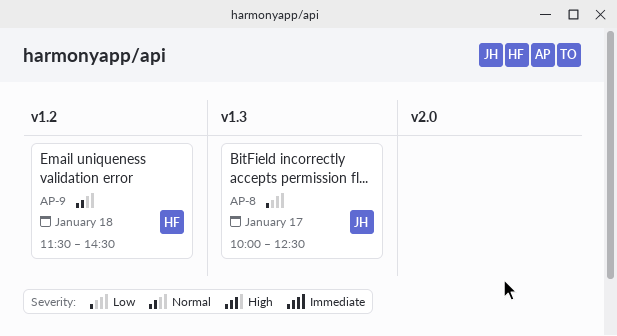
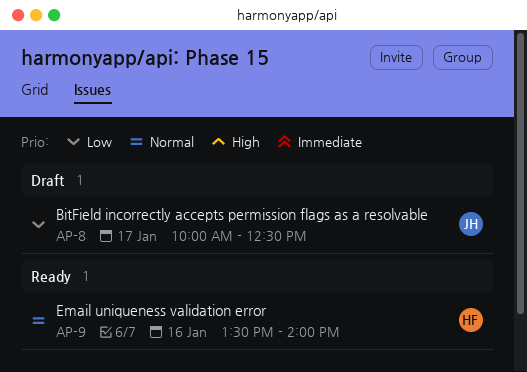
AP-9, day: Jan 18 -> Jan 16
AP-9, begins: 11:30 -> 13:30
AP-9, ends: 14:30 -> 14:00

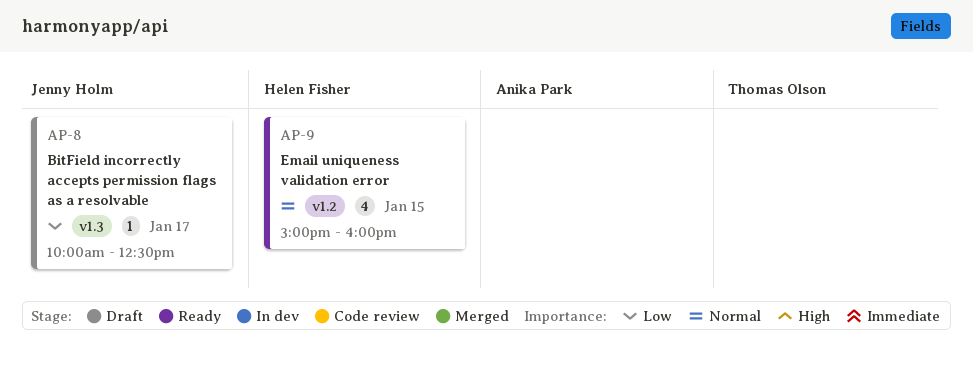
AP-9, day: Jan 16 -> Jan 15
AP-9, begins: 13:30 -> 15:00
AP-9, ends: 14:00 -> 16:00

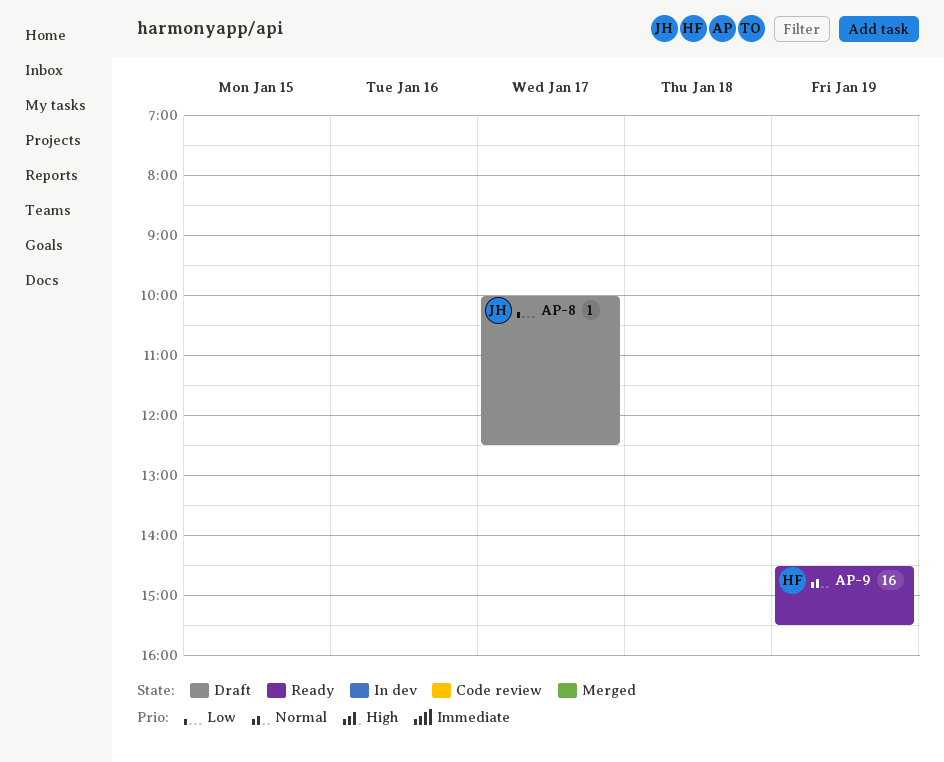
AP-9, estimate: 4 -> 16
AP-9, day: Jan 15 -> Jan 19
AP-9, begins: 15:00 -> 14:30
AP-9, ends: 16:00 -> 15:30

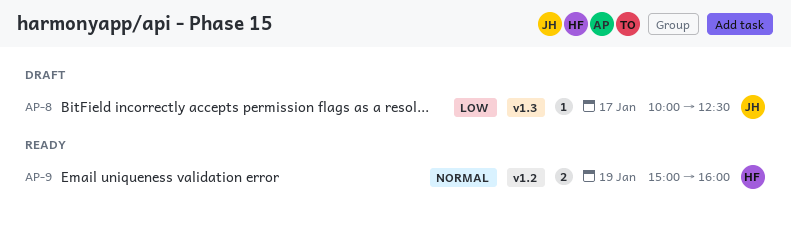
AP-9, estimate: 16 -> 2
AP-9, begins: 14:30 -> 15:00
AP-9, ends: 15:30 -> 16:00

